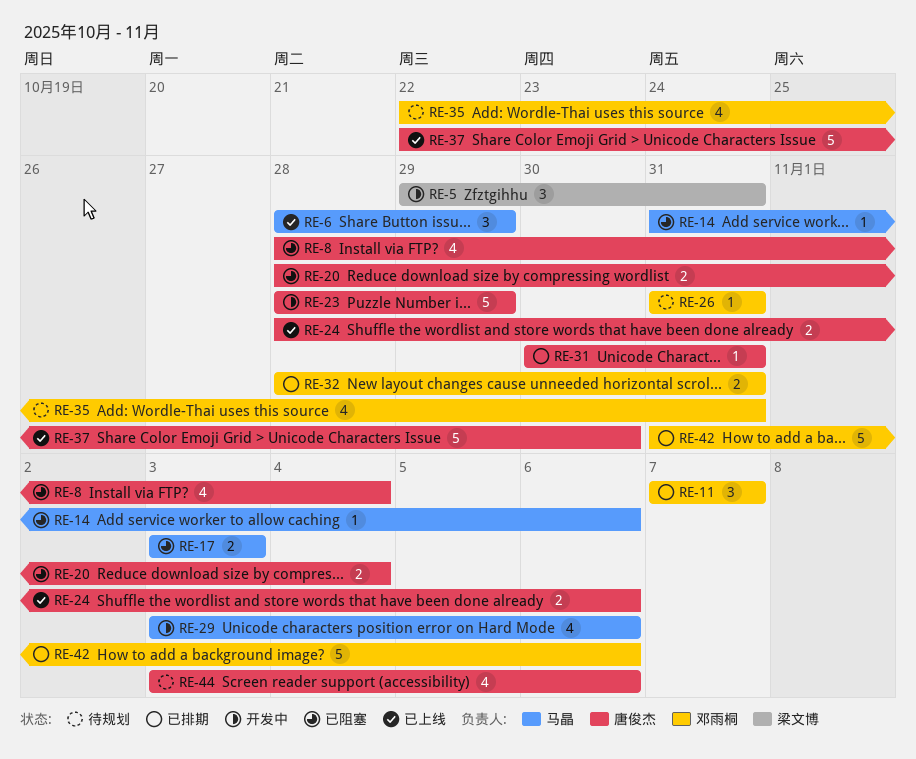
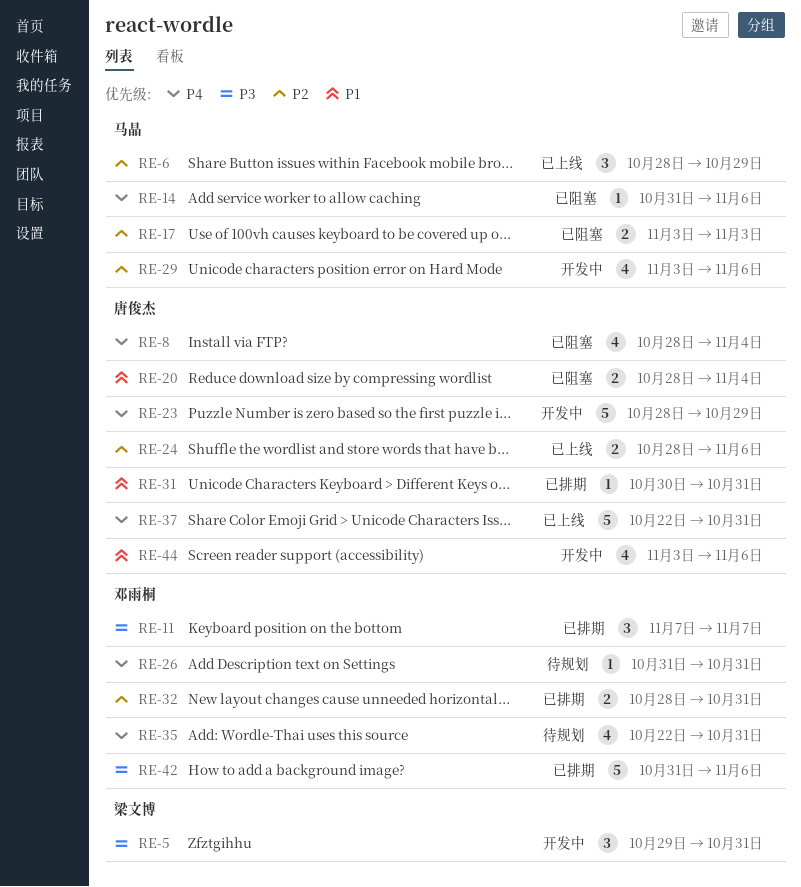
RE-37, due: Oct 30 -> Oct 31
RE-44, status: 待规划 -> 开发中

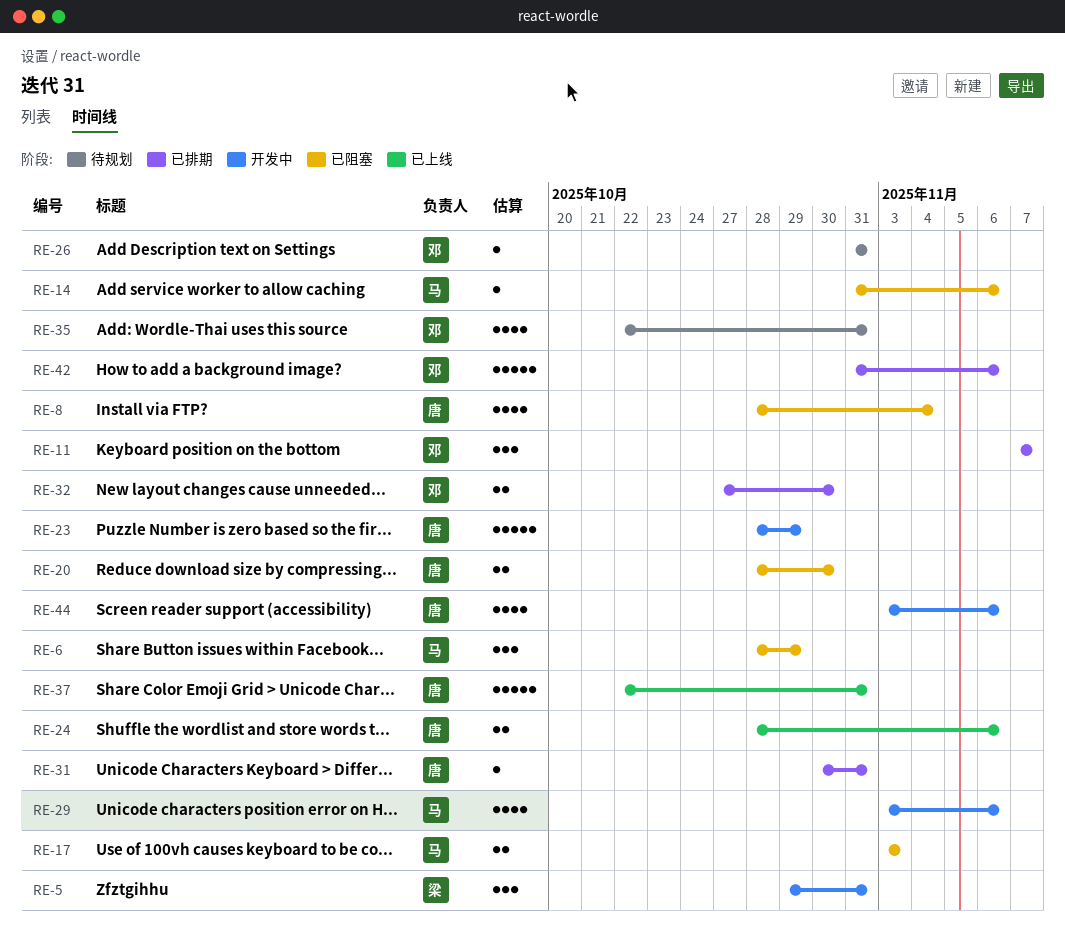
RE-6, status: 已上线 -> 已阻塞
RE-20, due: Nov 4 -> Oct 30
RE-32, start: Oct 28 -> Oct 27
RE-32, due: Oct 31 -> Oct 30

